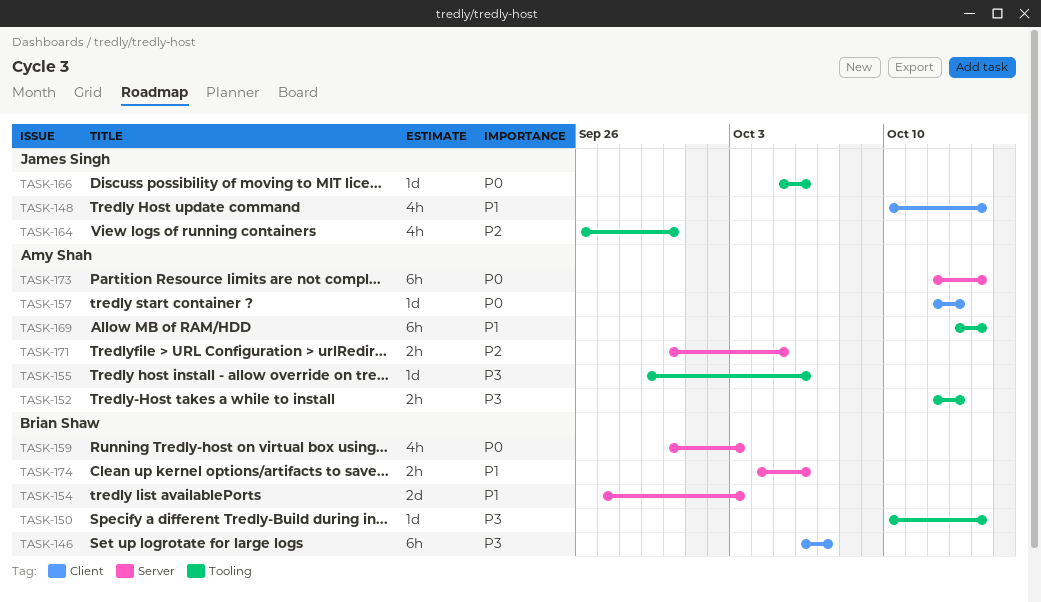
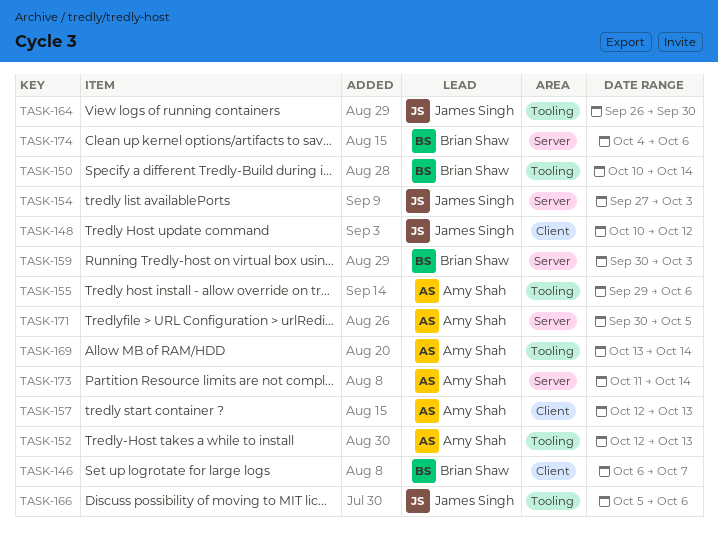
TASK-148, due: Oct 14 -> Oct 12
TASK-154, owner: Brian Shaw -> James Singh
TASK-173, start: Oct 12 -> Oct 11

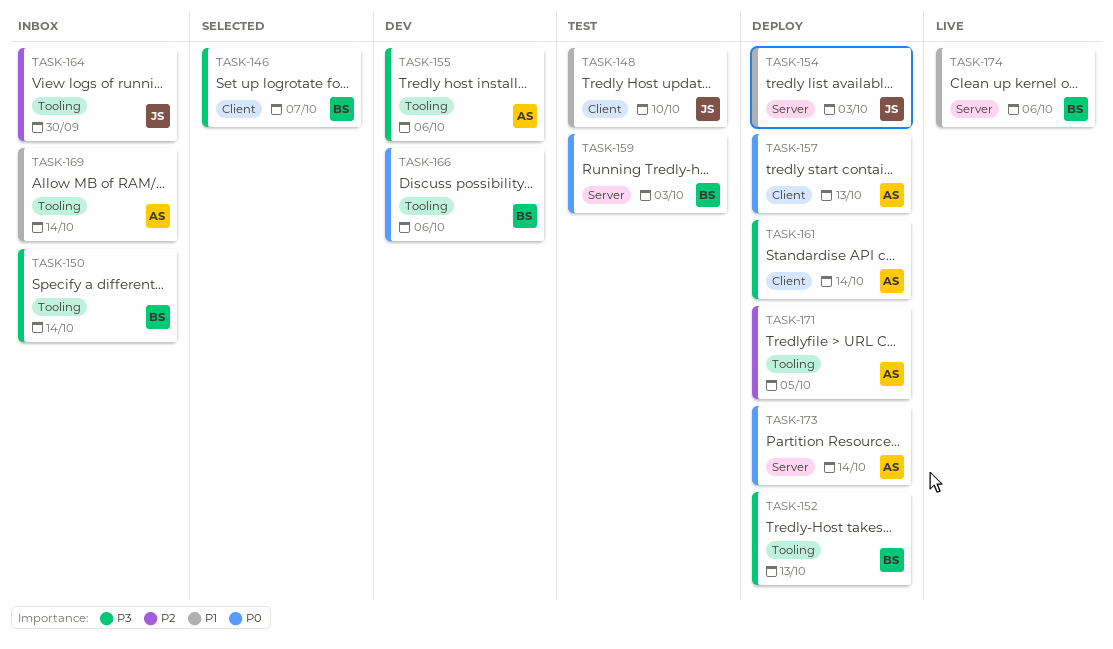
TASK-148, due: Oct 12 -> Oct 10
TASK-152, owner: Amy Shah -> Brian Shaw
TASK-161: none -> present
TASK-166, owner: James Singh -> Brian Shaw
TASK-171, label: Server -> Tooling

